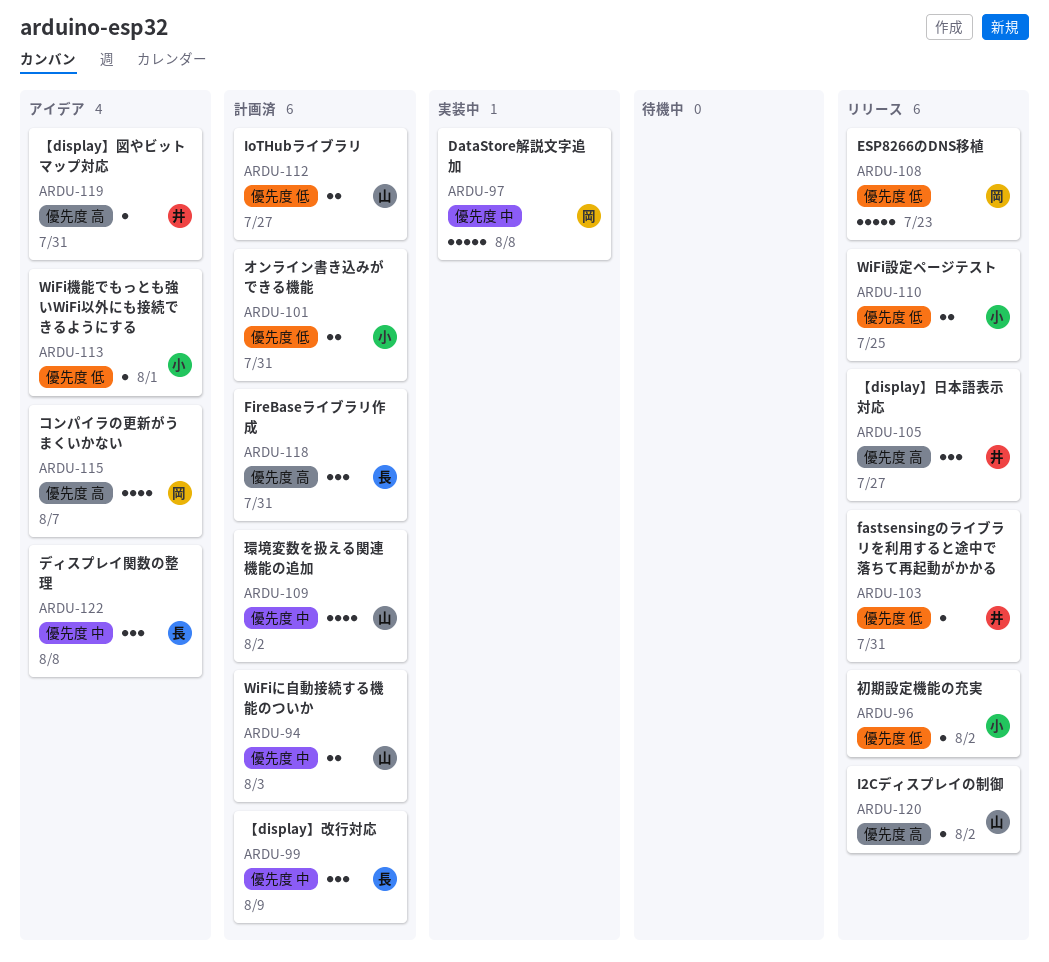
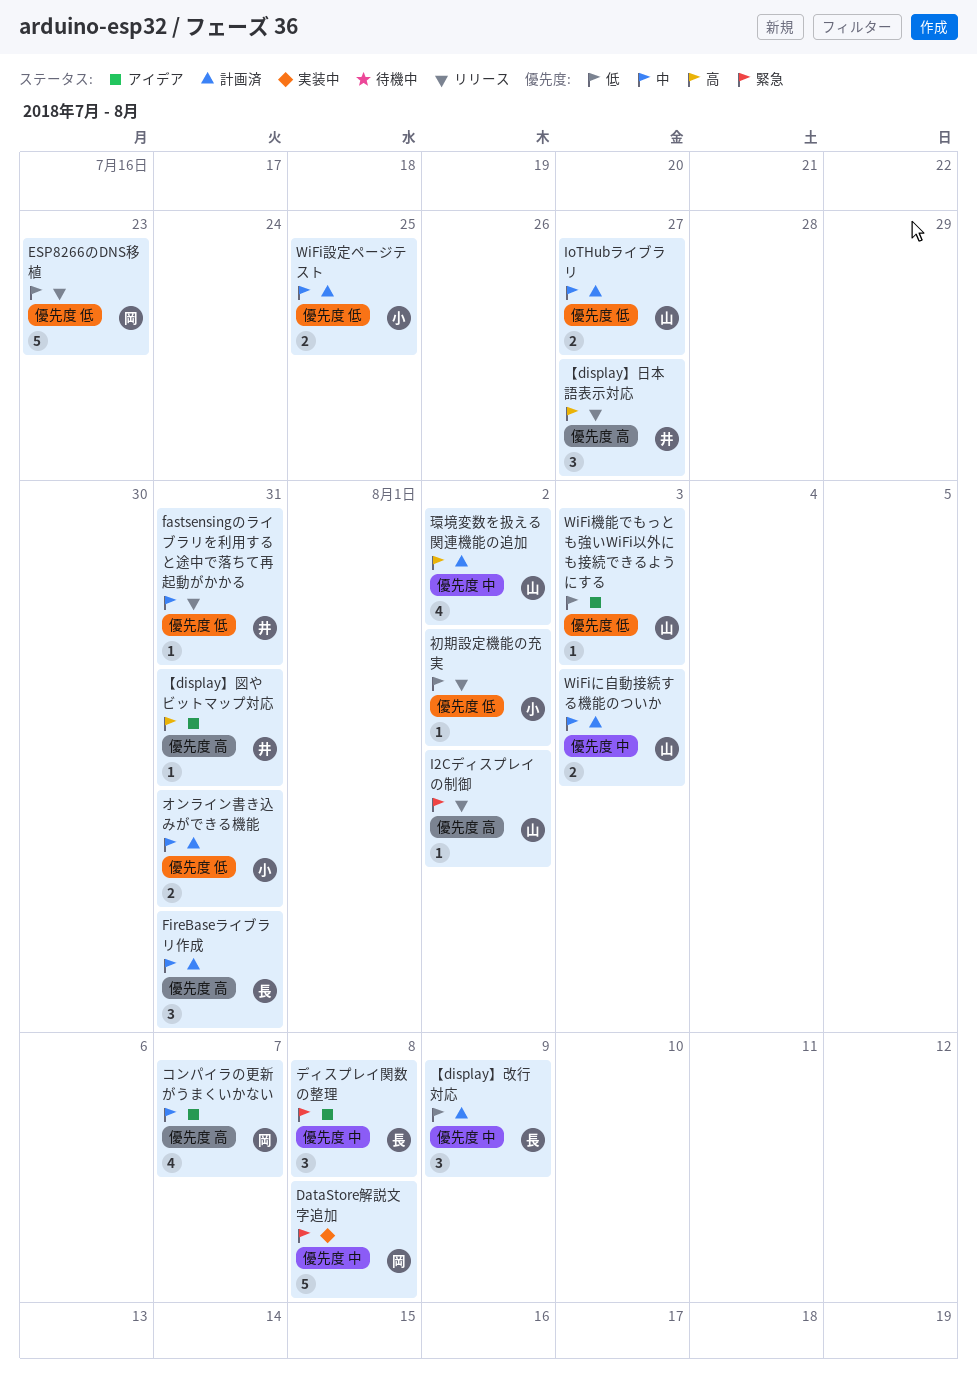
WiFi機能でもっとも強いWiFi以外にも接続できるようにする, owner: 小 -> 山
WiFi機能でもっとも強いWiFi以外にも接続できるようにする, due: Aug 1 -> Aug 3
WiFi設定ページテスト, status: リリース -> 計画済

